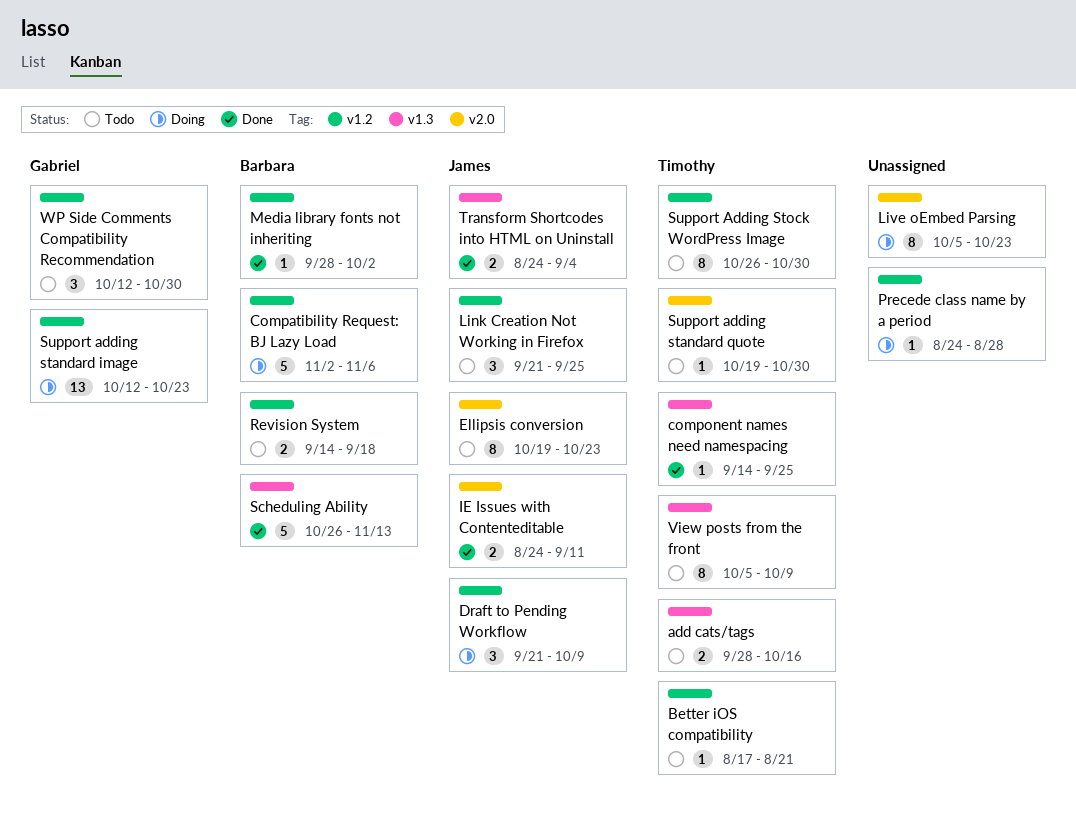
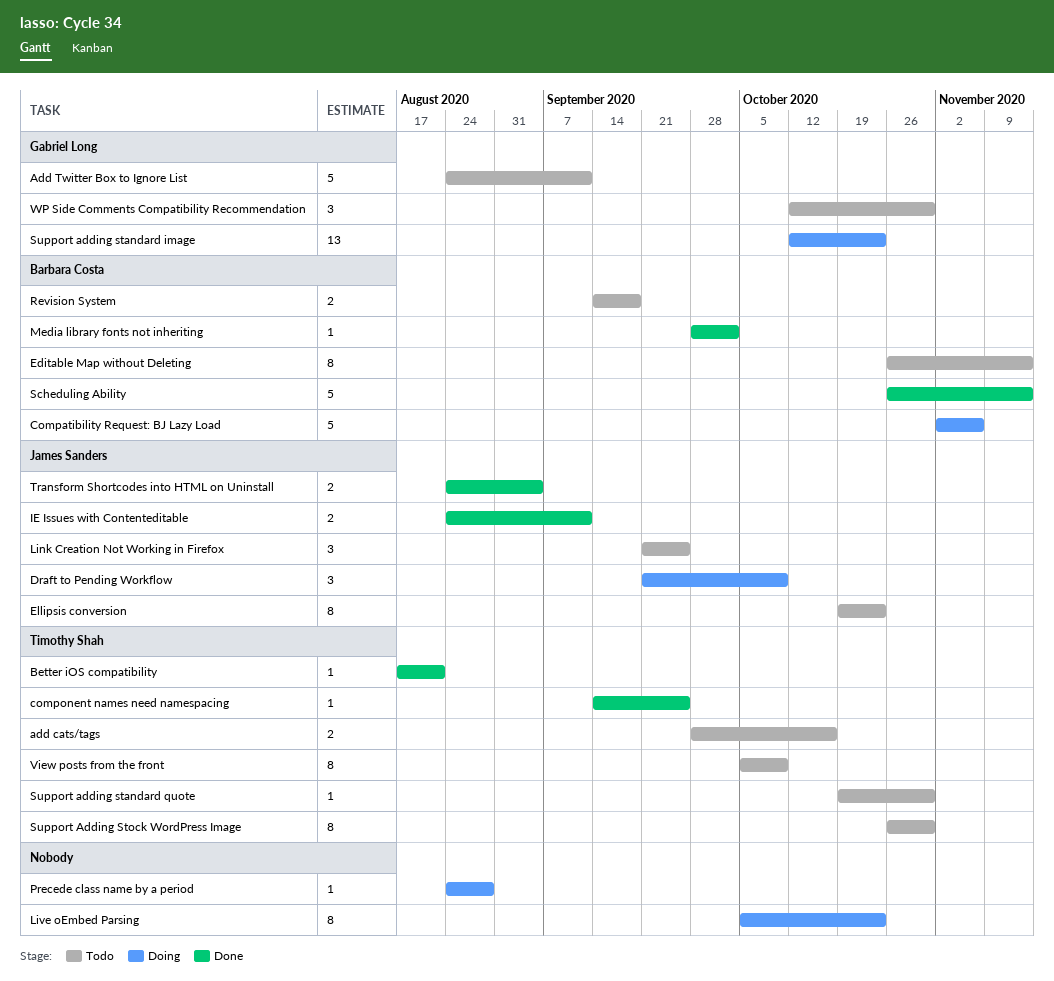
Add Twitter Box to Ignore List: none -> present
Better iOS compatibility, status: Todo -> Done
Editable Map without Deleting: none -> present

